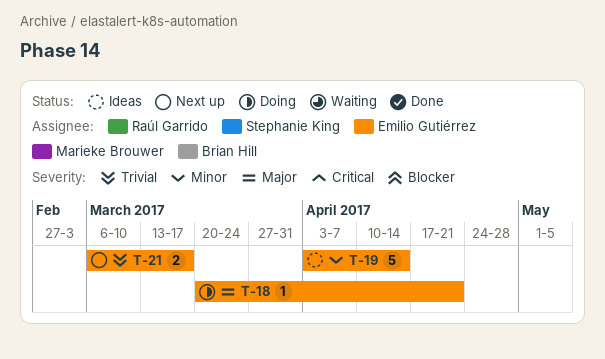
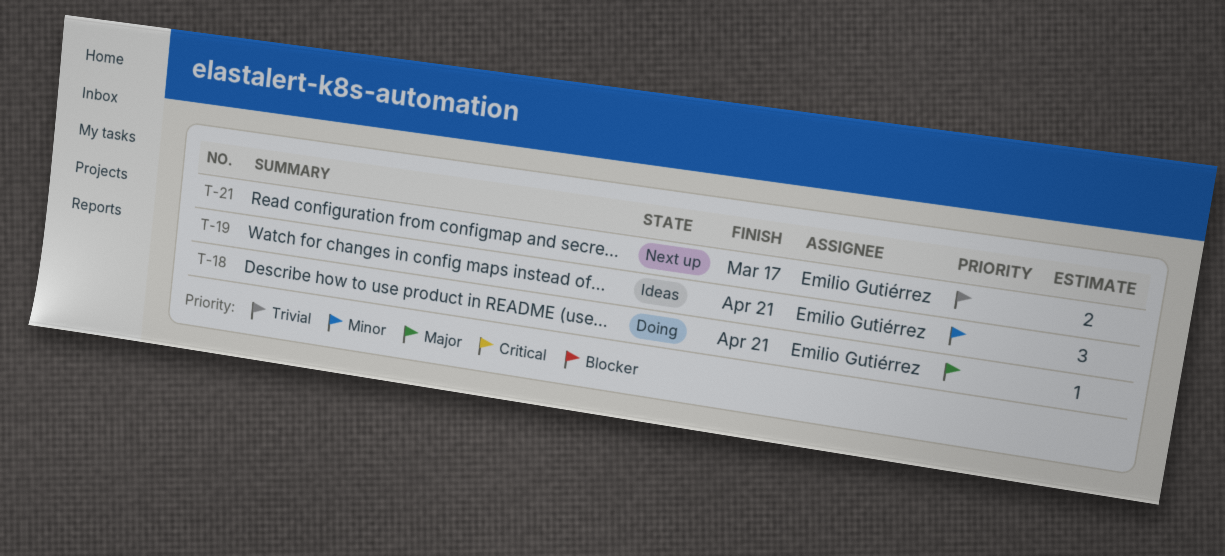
T-19, estimate: 5 -> 3
T-19, due: Apr 14 -> Apr 21

